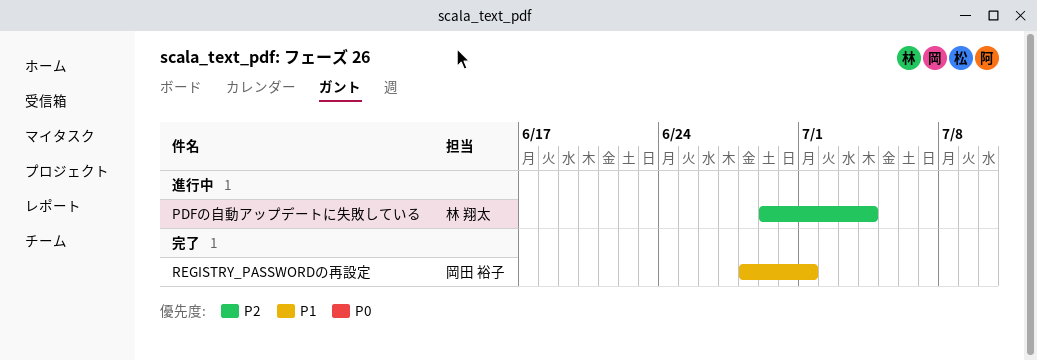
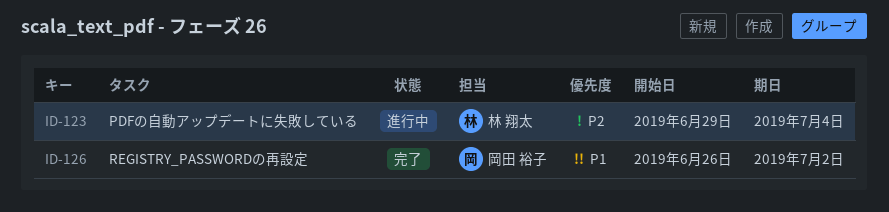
REGISTRY_PASSWORDの再設定, start: Jun 28 -> Jun 26
REGISTRY_PASSWORDの再設定, due: Jul 1 -> Jul 2

